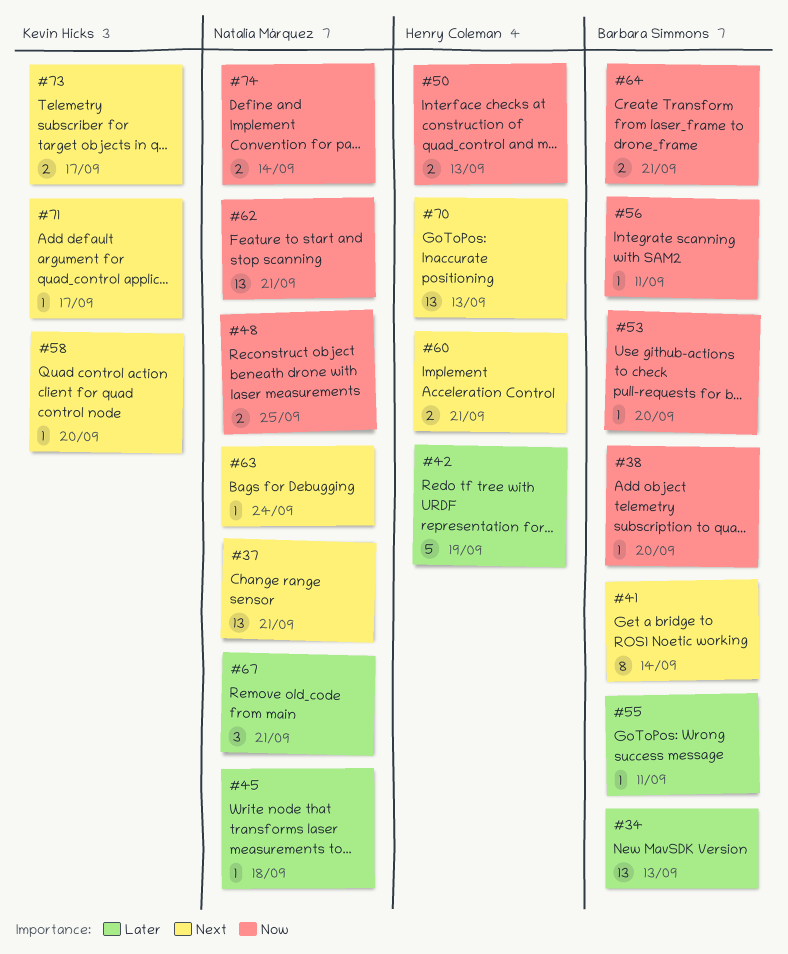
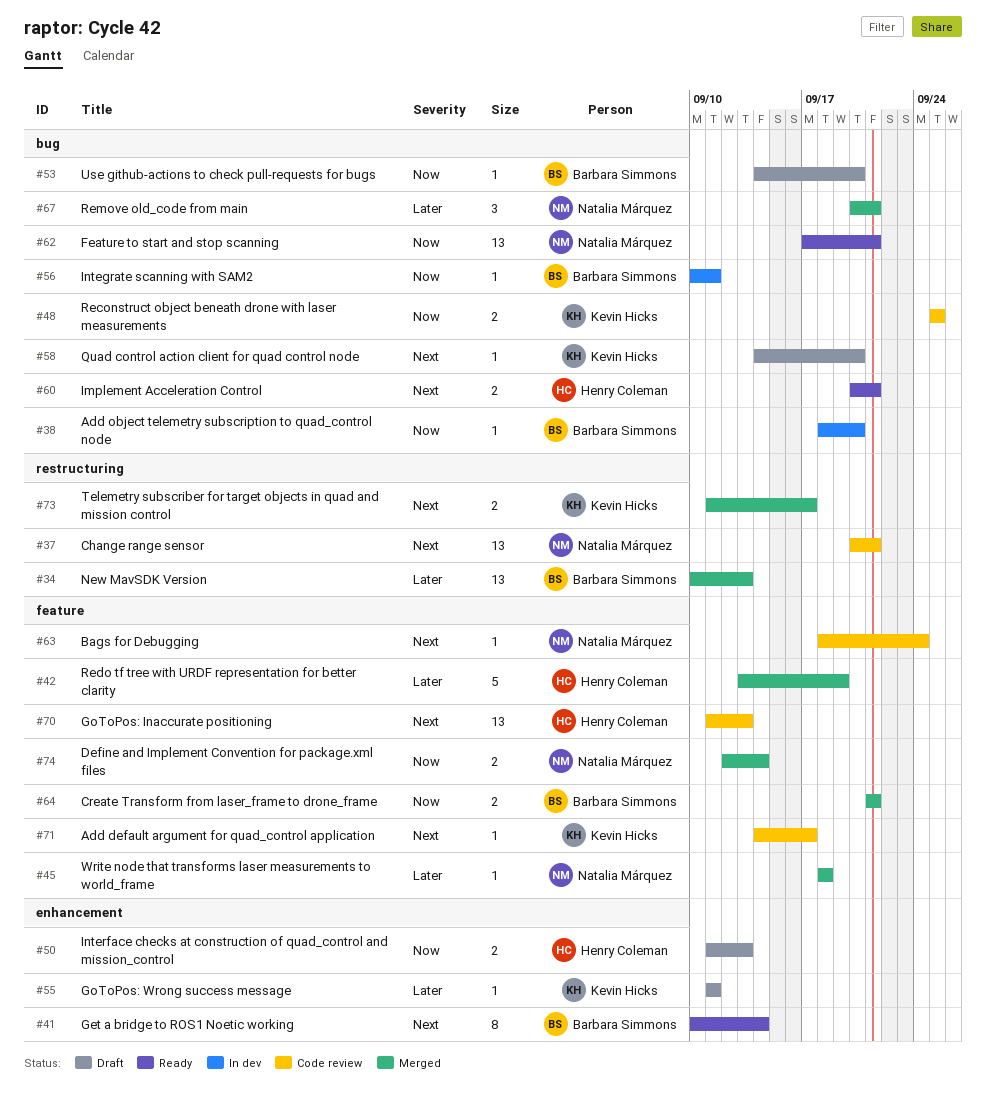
#48, owner: Natalia Márquez -> Kevin Hicks
#55, owner: Barbara Simmons -> Kevin Hicks

